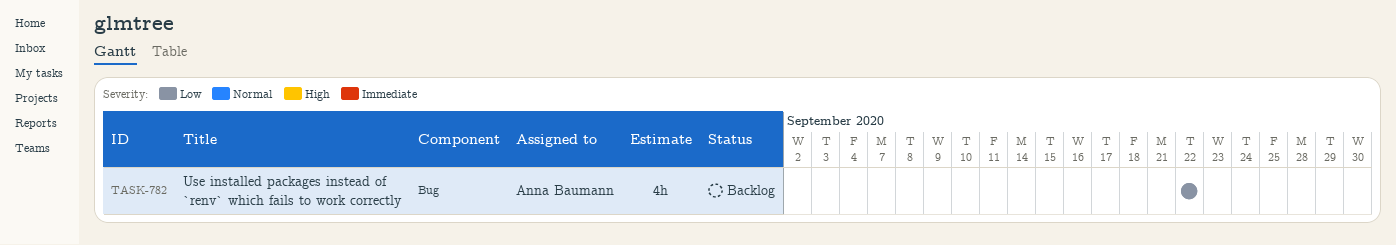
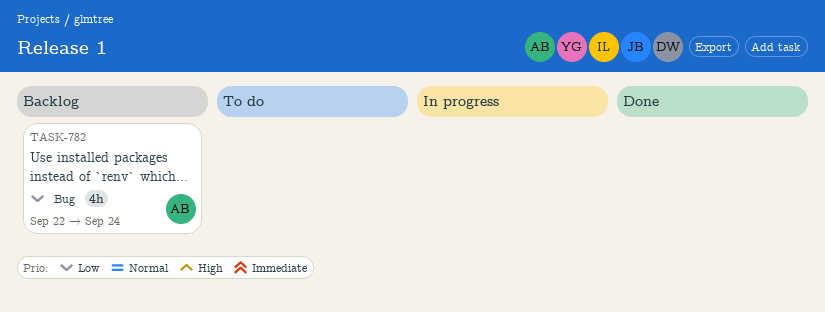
TASK-782, due: Sep 22 -> Sep 24

